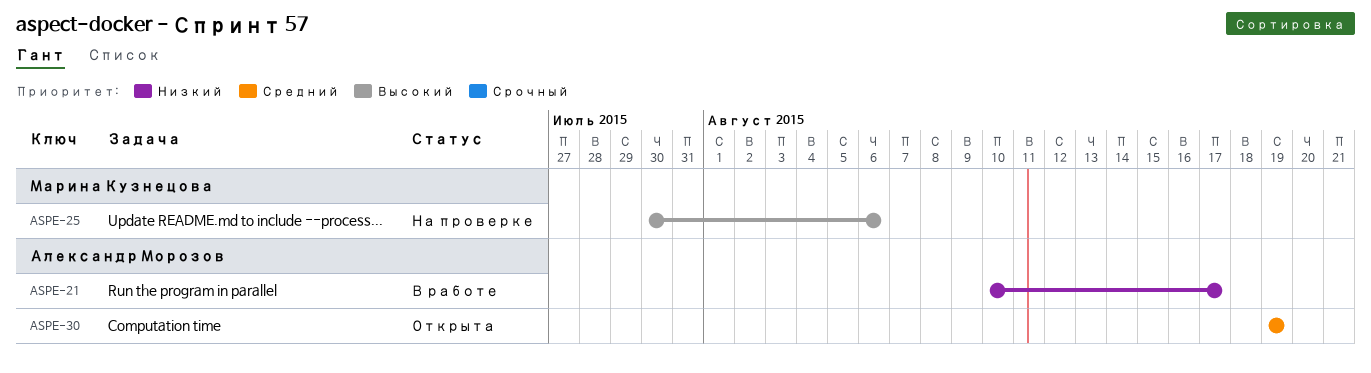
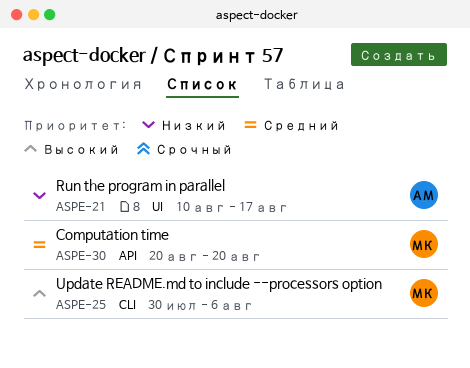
ASPE-30, owner: Александр Морозов -> Марина Кузнецова
ASPE-30, start: Aug 19 -> Aug 20
ASPE-30, due: Aug 19 -> Aug 20

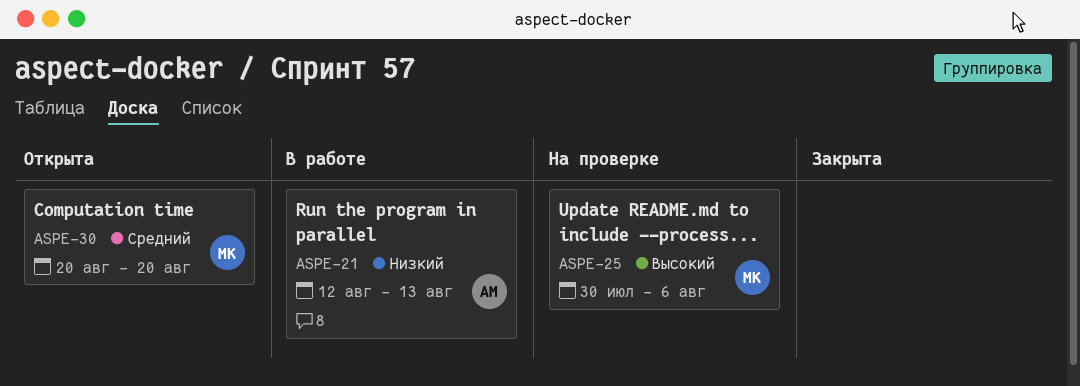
ASPE-21, start: Aug 10 -> Aug 12
ASPE-21, due: Aug 17 -> Aug 13

